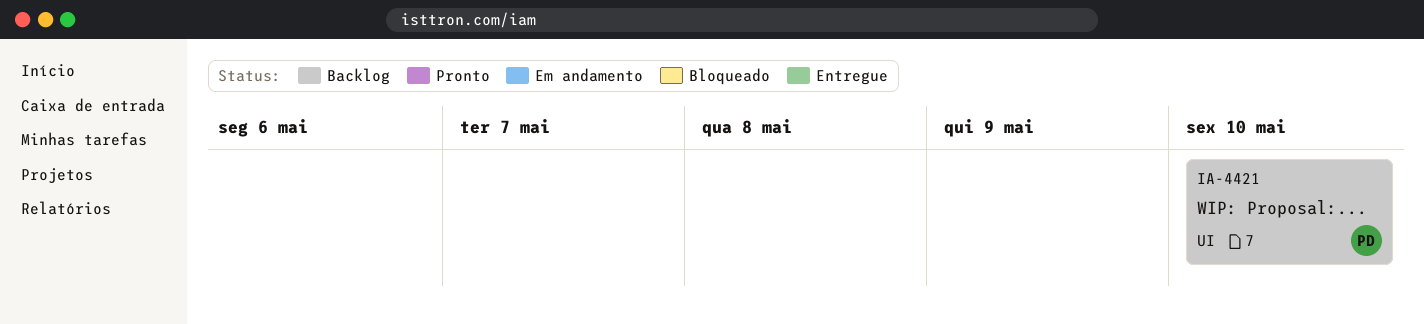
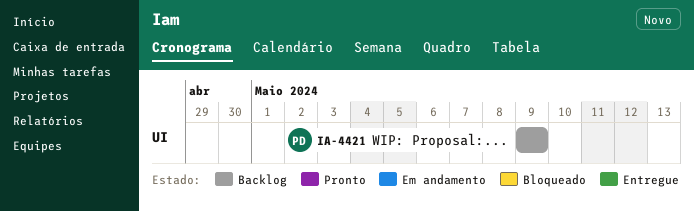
IA-4421, due: May 10 -> May 9

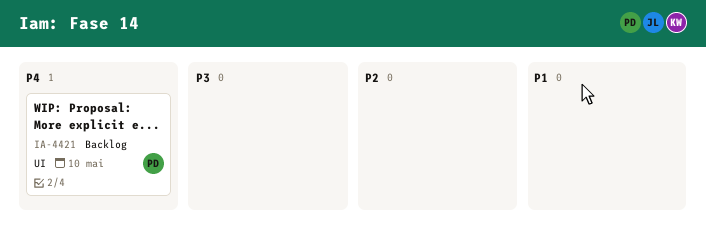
IA-4421, due: May 9 -> May 10

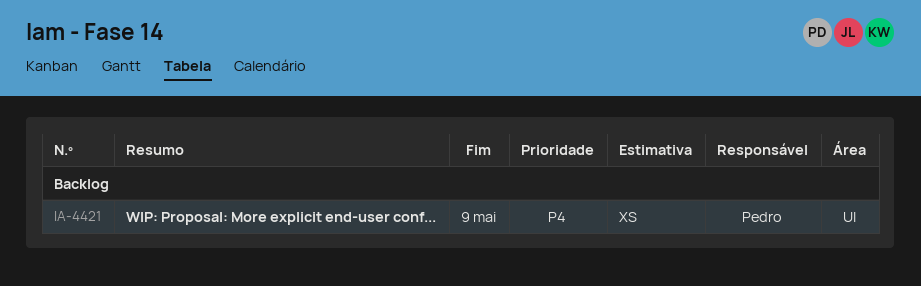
IA-4421, due: May 10 -> May 9

